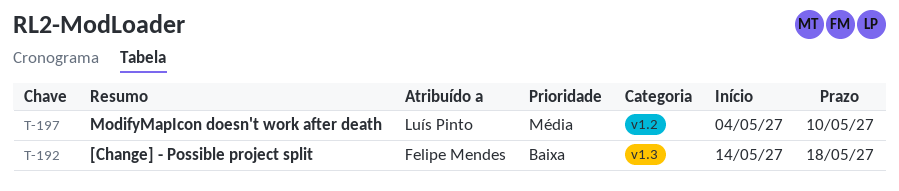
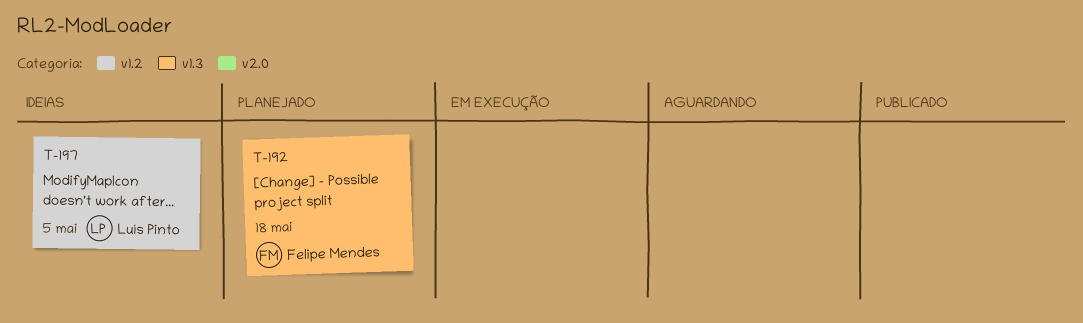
T-197, due: May 10 -> May 5

